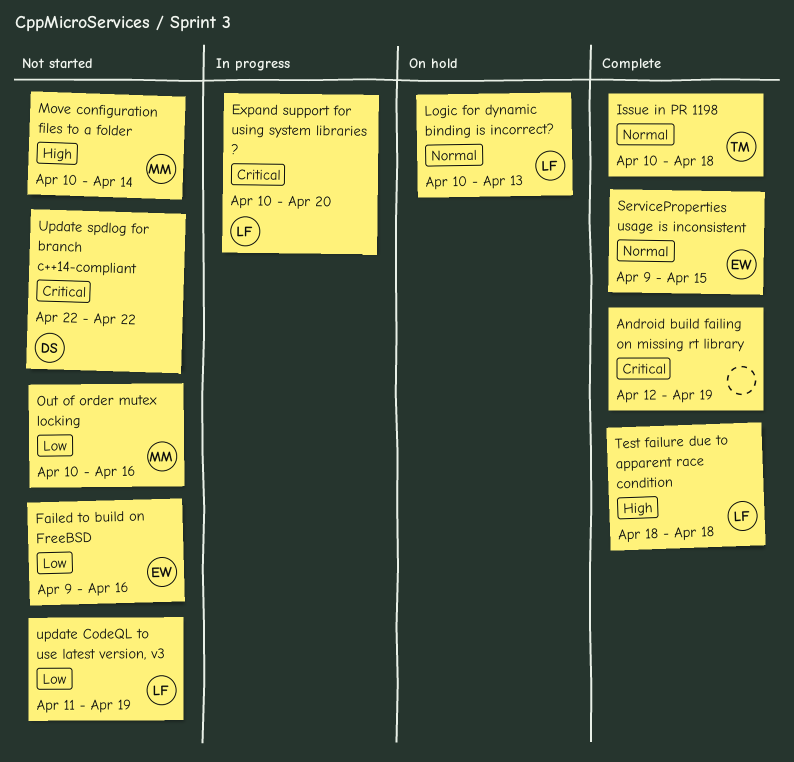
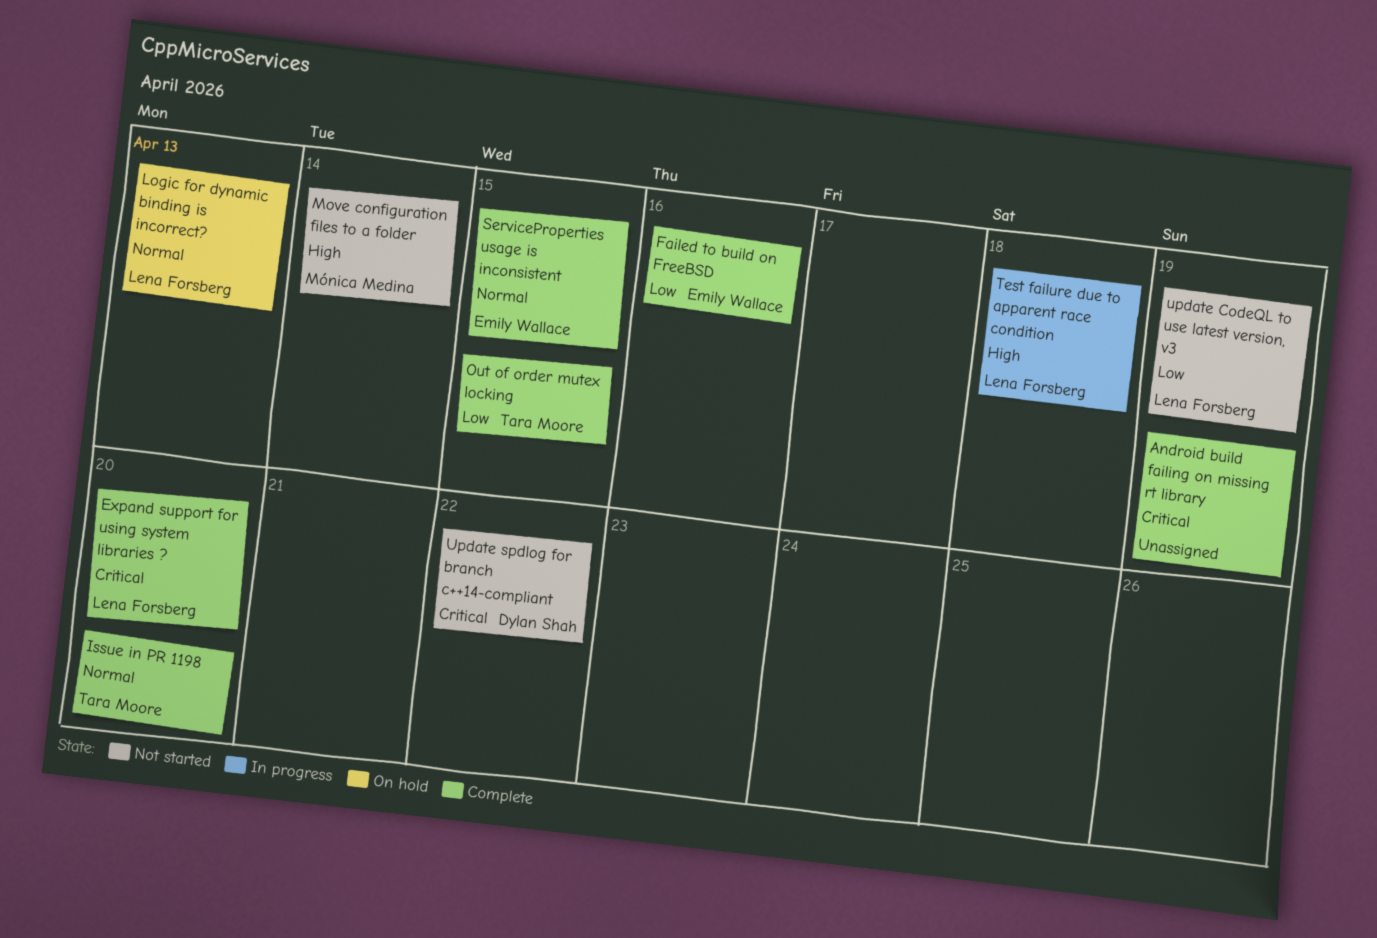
Expand support for using system libraries ?, status: In progress -> Complete
Failed to build on FreeBSD, status: Not started -> Complete
Issue in PR 1198, due: Apr 18 -> Apr 20
Out of order mutex locking, status: Not started -> Complete
Out of order mutex locking, owner: Mónica Medina -> Tara Moore
Out of order mutex locking, due: Apr 16 -> Apr 15
Test failure due to apparent race condition, status: Complete -> In progress

